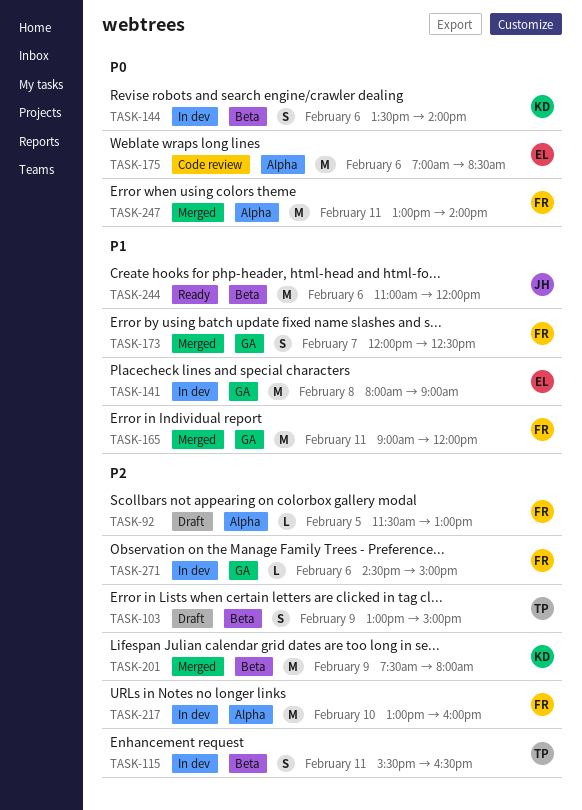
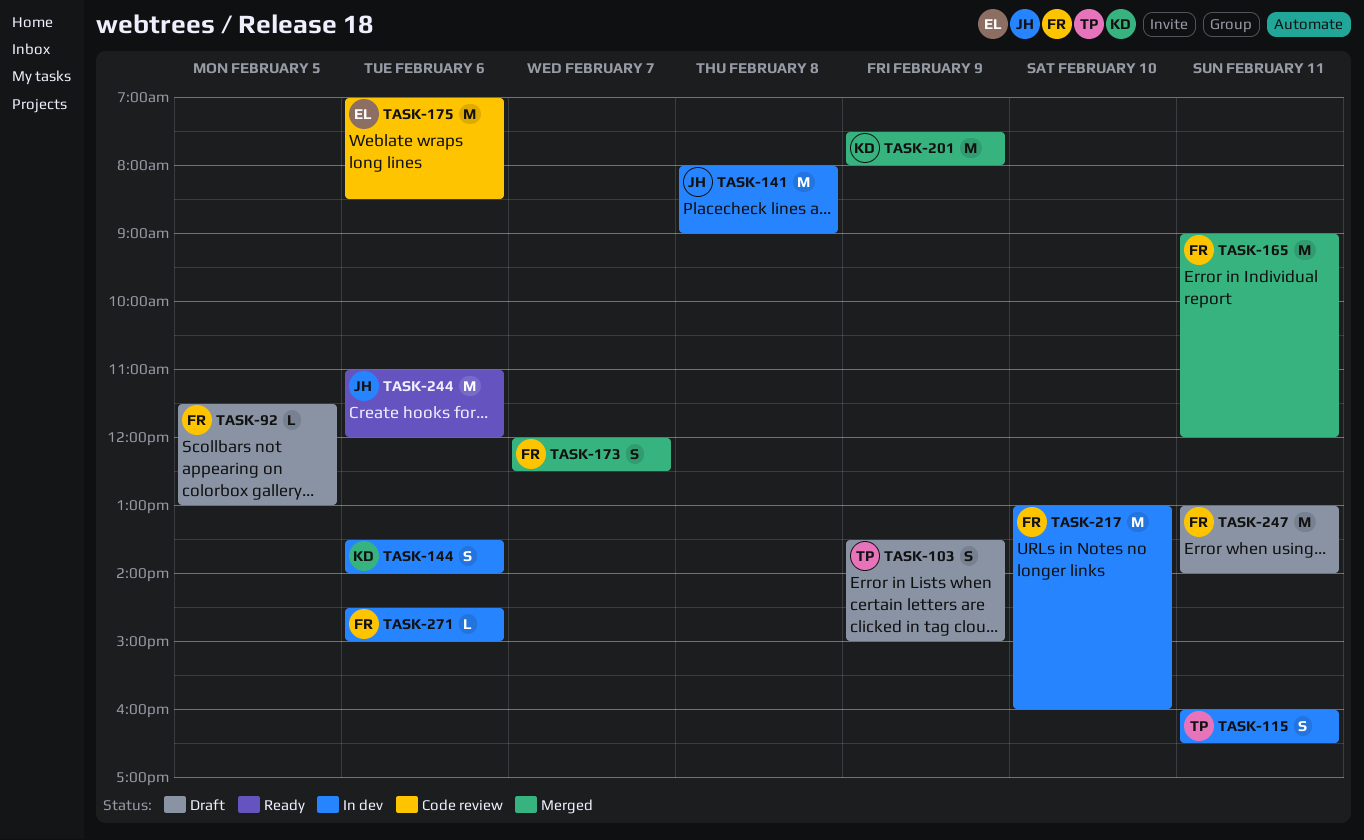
TASK-103, begins: 13:00 -> 13:30
TASK-115, begins: 15:30 -> 16:00
TASK-141, owner: EL -> JH
TASK-247, status: Merged -> Draft

